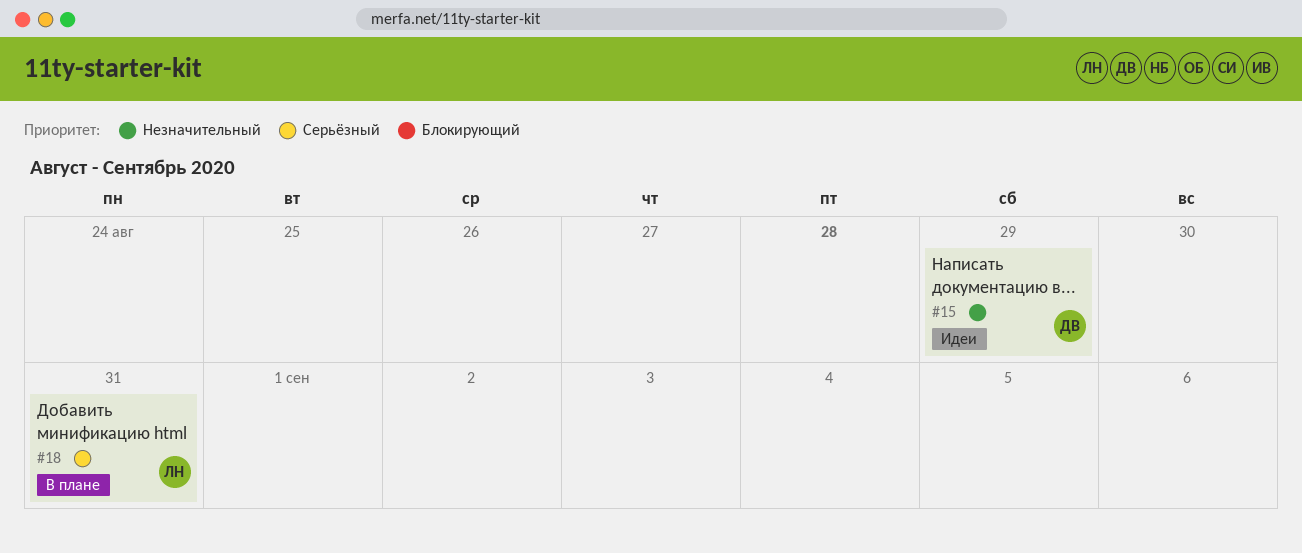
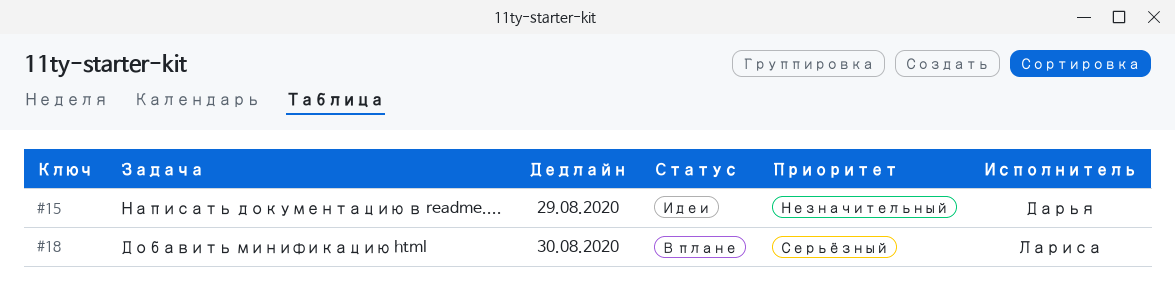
#18, due: Aug 31 -> Aug 30

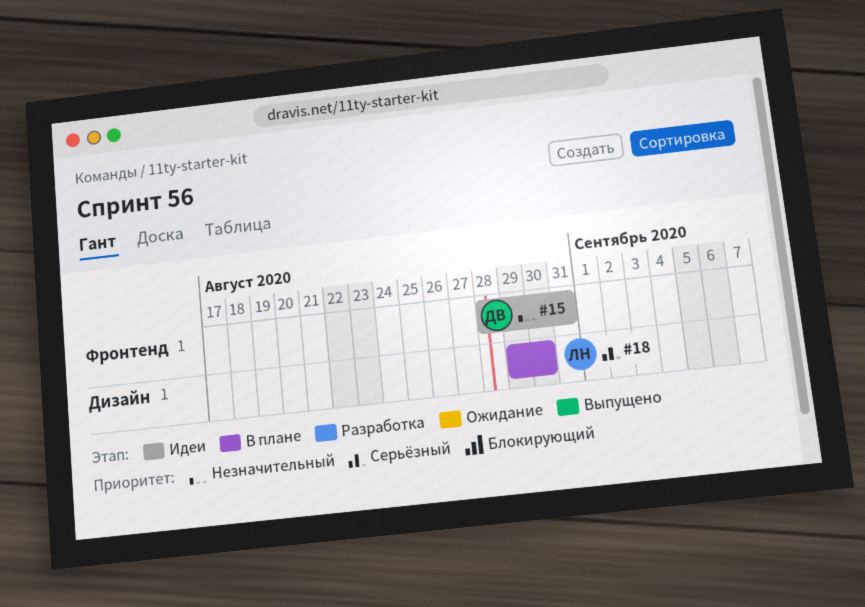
#15, due: Aug 29 -> Aug 31

